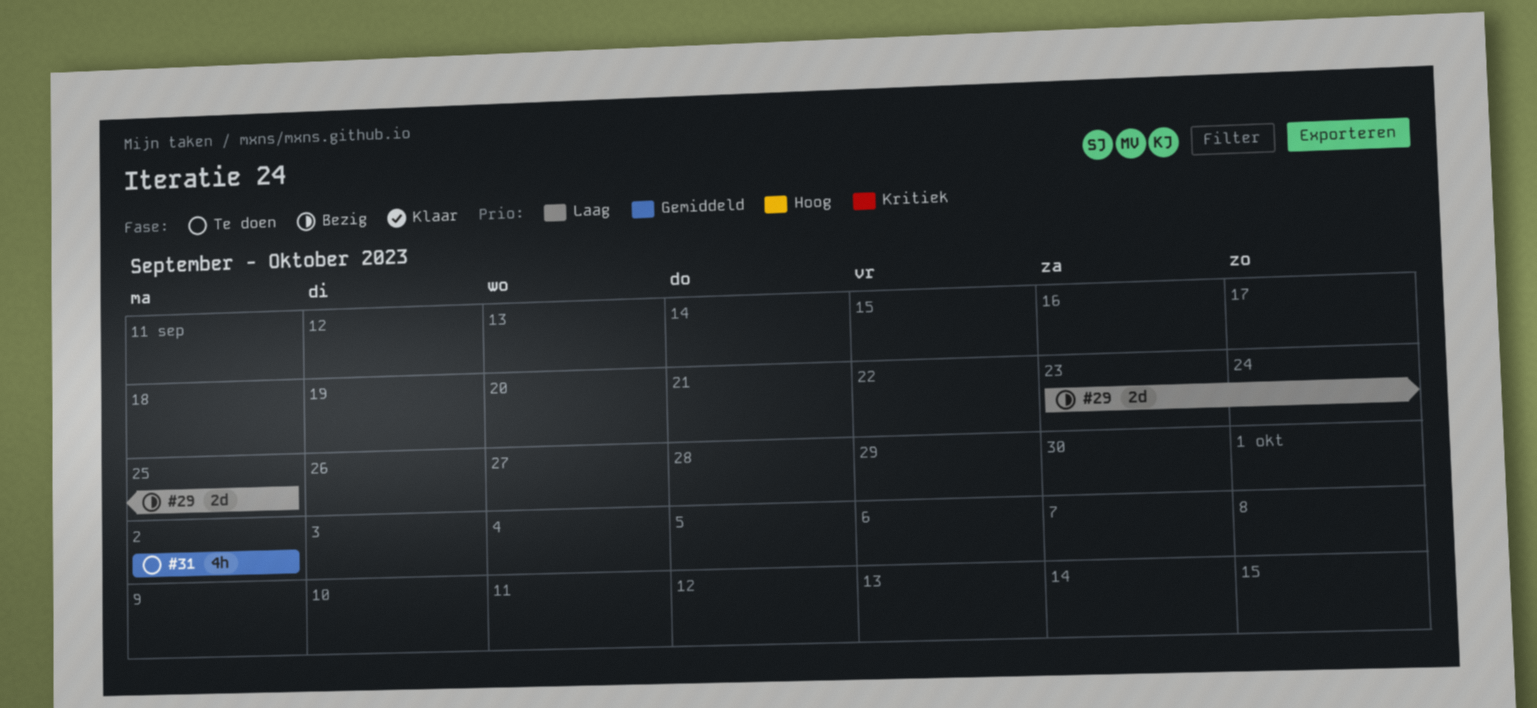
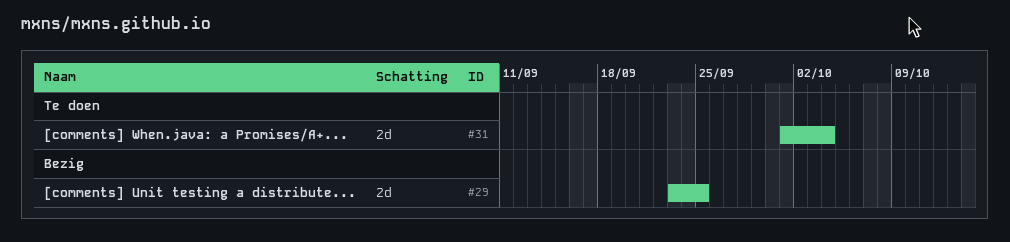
#31, estimate: 4h -> 2d
#31, start: Oct 2 -> Oct 1
#31, due: Oct 2 -> Oct 4

